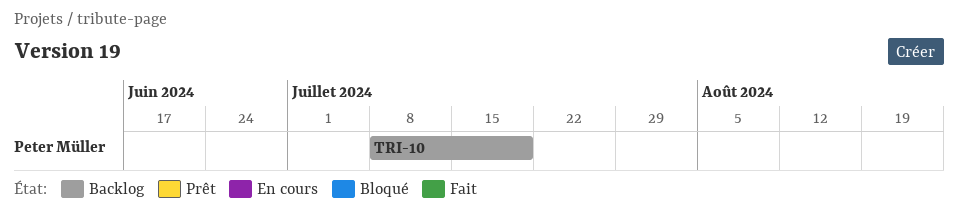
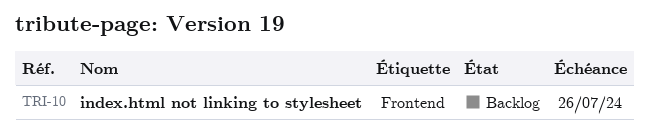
TRI-10, due: Jul 19 -> Jul 26

